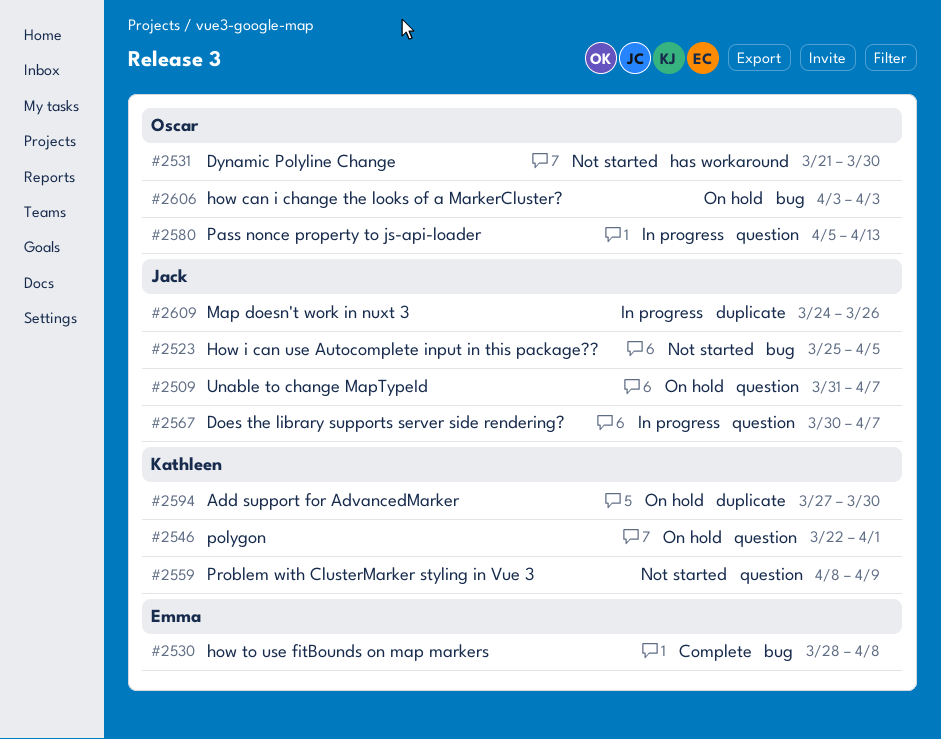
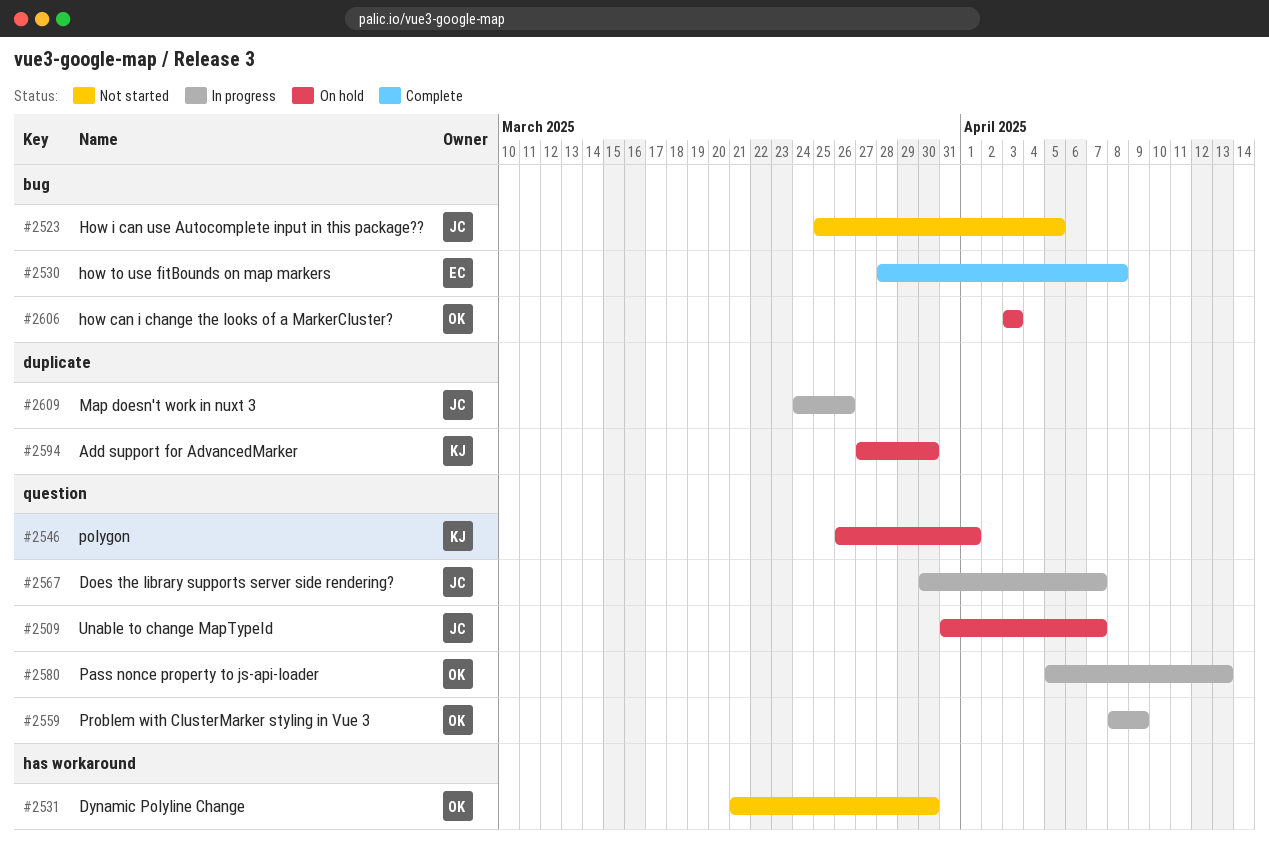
#2546, start: Mar 22 -> Mar 26
#2559, status: Not started -> In progress
#2559, owner: Kathleen -> Oscar

